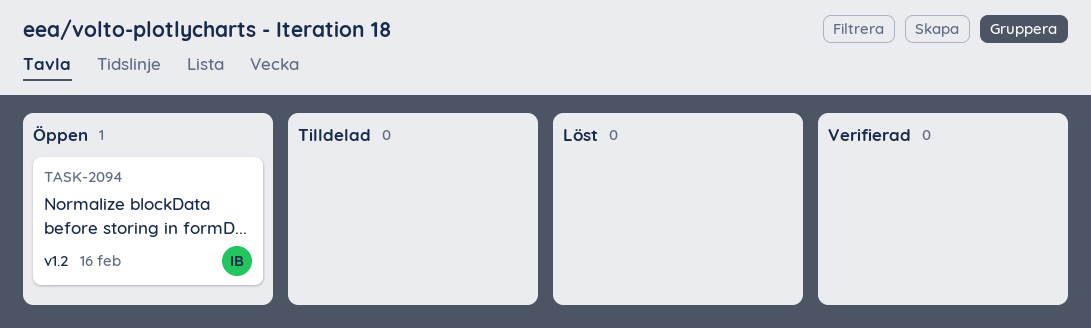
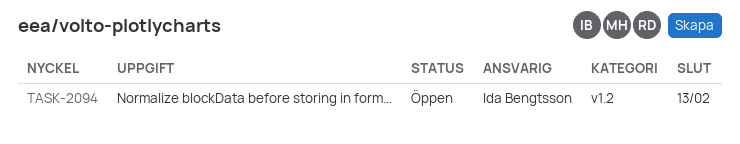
TASK-2094, due: Feb 16 -> Feb 13

